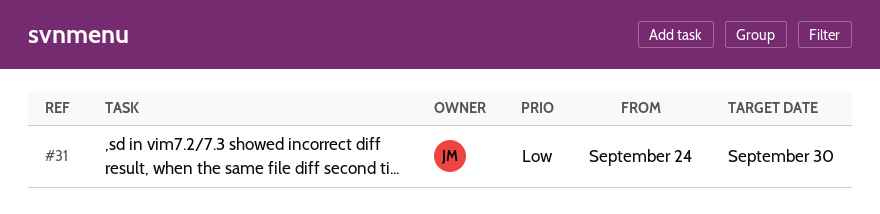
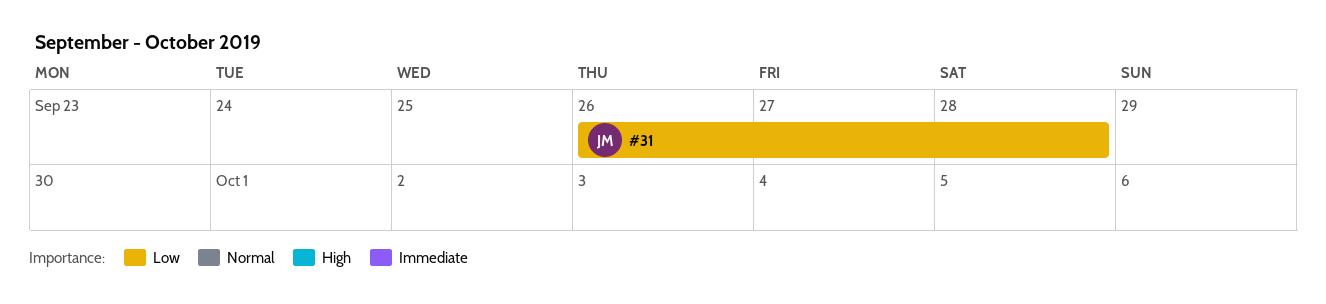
#31, start: Sep 24 -> Sep 26
#31, due: Sep 30 -> Sep 28

